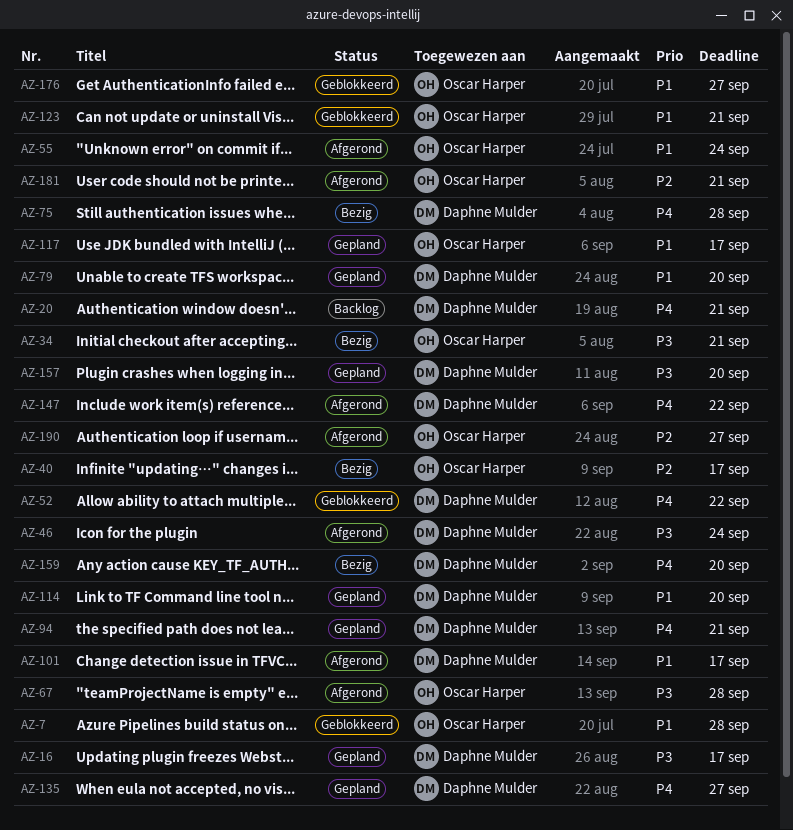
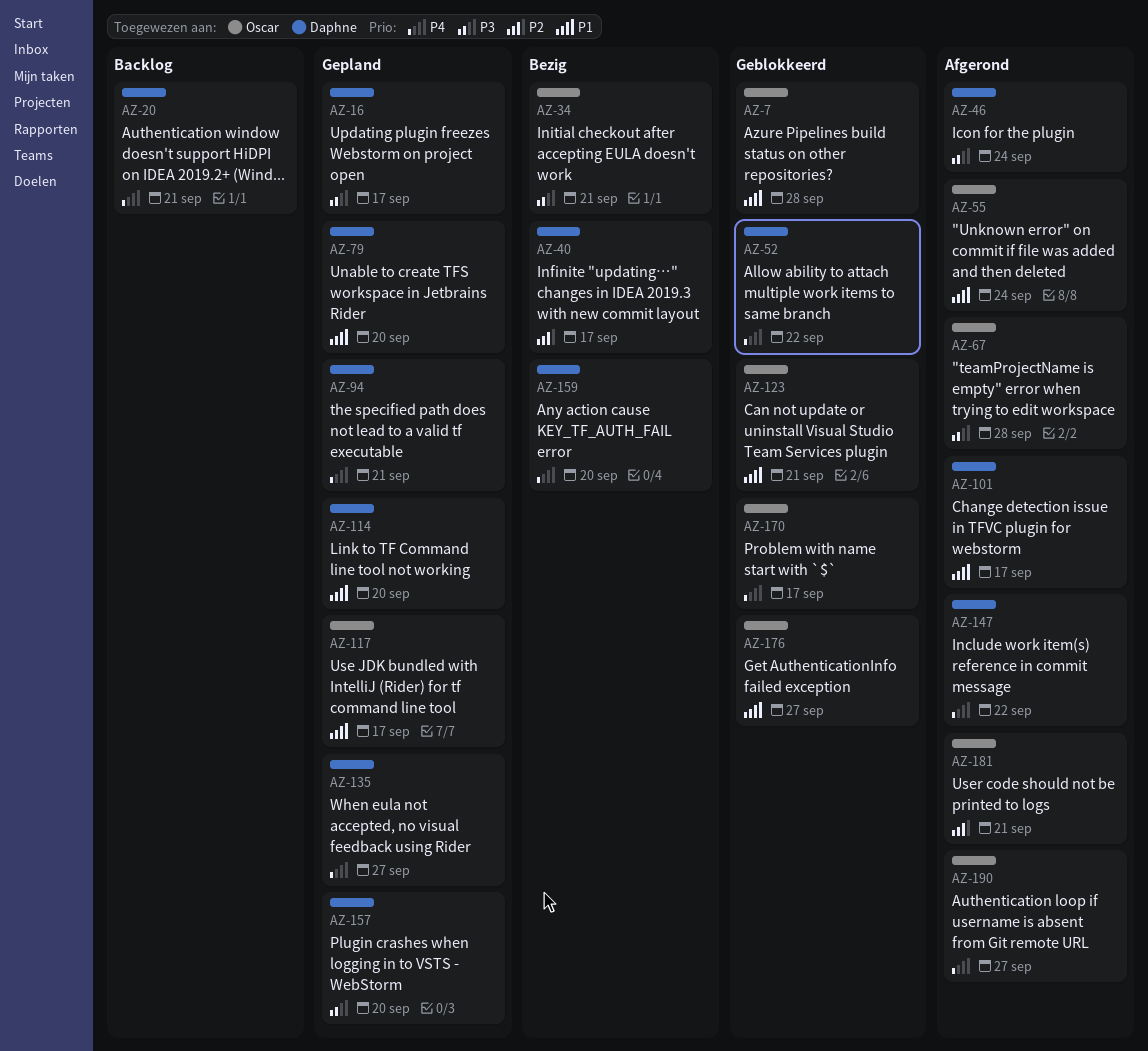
AZ-40, owner: Oscar Harper -> Daphne Mulder
AZ-75: present -> none
AZ-170: none -> present
AZ-190, priority: P2 -> P4

